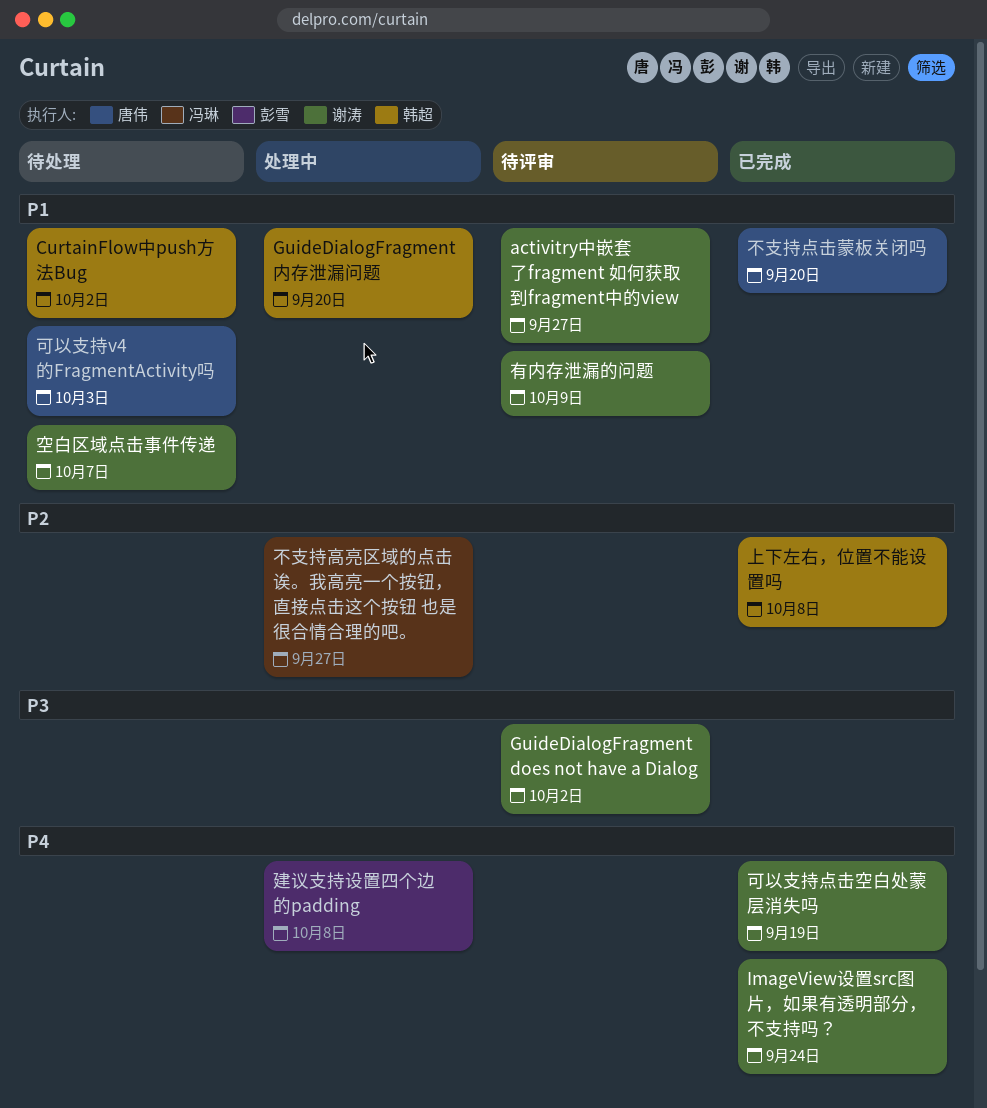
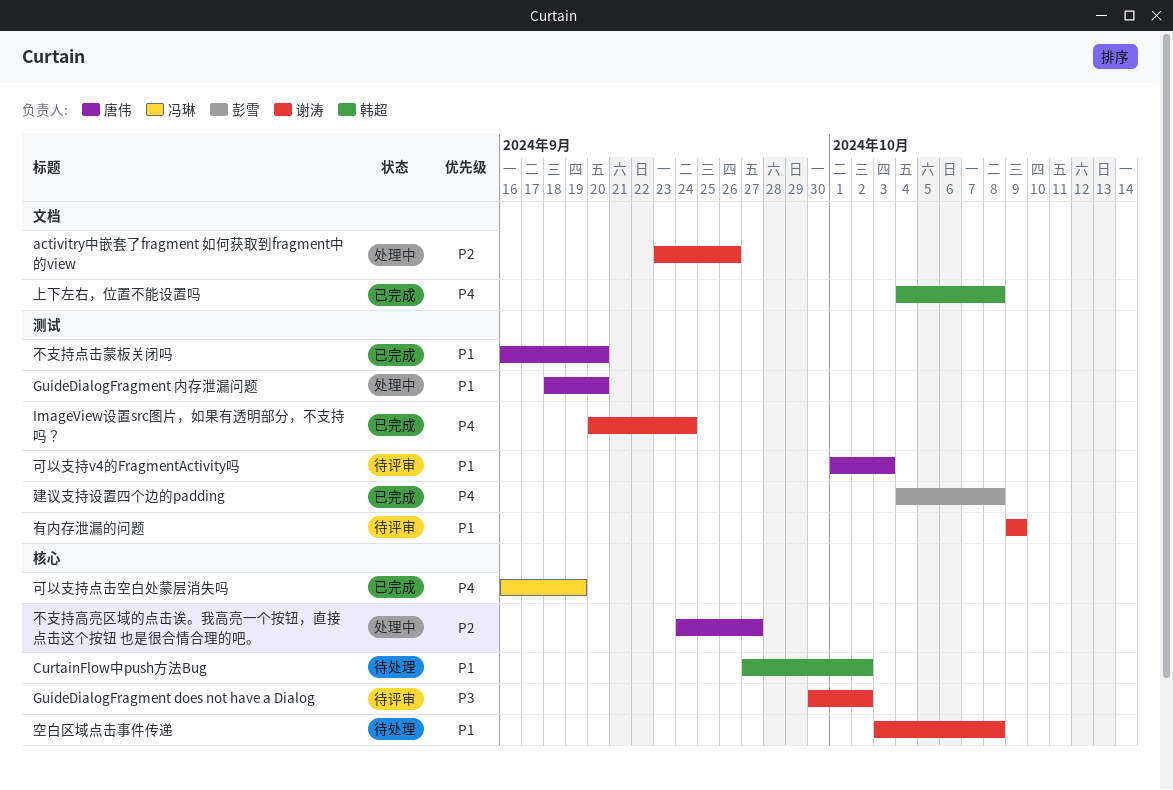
activitry中嵌套了fragment 如何获取到fragment中的view, status: 待评审 -> 处理中
activitry中嵌套了fragment 如何获取到fragment中的view, priority: P1 -> P2
activitry中嵌套了fragment 如何获取到fragment中的view, due: Sep 27 -> Sep 26
GuideDialogFragment 内存泄漏问题, owner: 韩超 -> 唐伟
上下左右，位置不能设置吗, priority: P2 -> P4
不支持高亮区域的点击诶。我高亮一个按钮，直接点击这个按钮 也是很合情合理的吧。, owner: 冯琳 -> 唐伟
可以支持v4的FragmentActivity吗, status: 待处理 -> 待评审
可以支持点击空白处蒙层消失吗, owner: 谢涛 -> 冯琳
建议支持设置四个边的padding, status: 处理中 -> 已完成
空白区域点击事件传递, due: Oct 7 -> Oct 8

